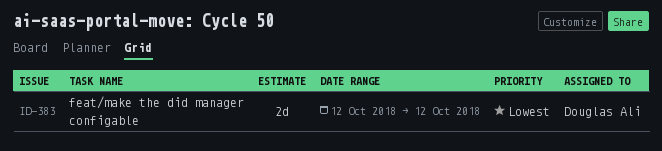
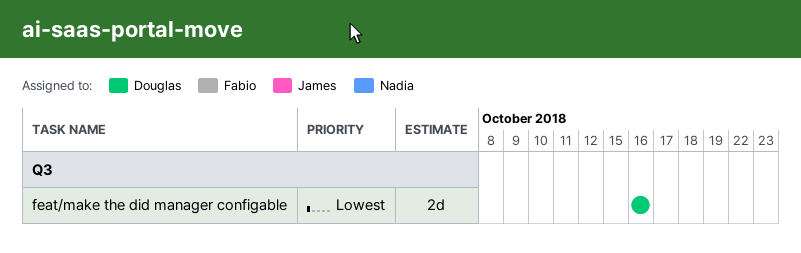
feat/make the did manager configable, start: Oct 12 -> Oct 16
feat/make the did manager configable, due: Oct 12 -> Oct 16

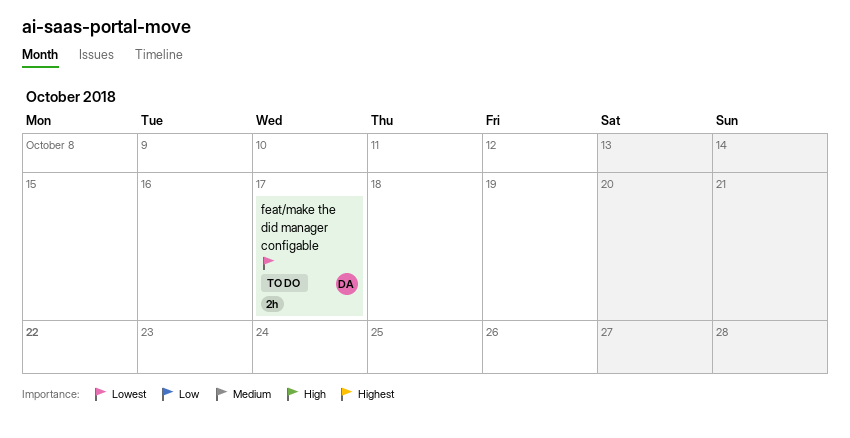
feat/make the did manager configable, estimate: 2d -> 2h
feat/make the did manager configable, due: Oct 16 -> Oct 17

